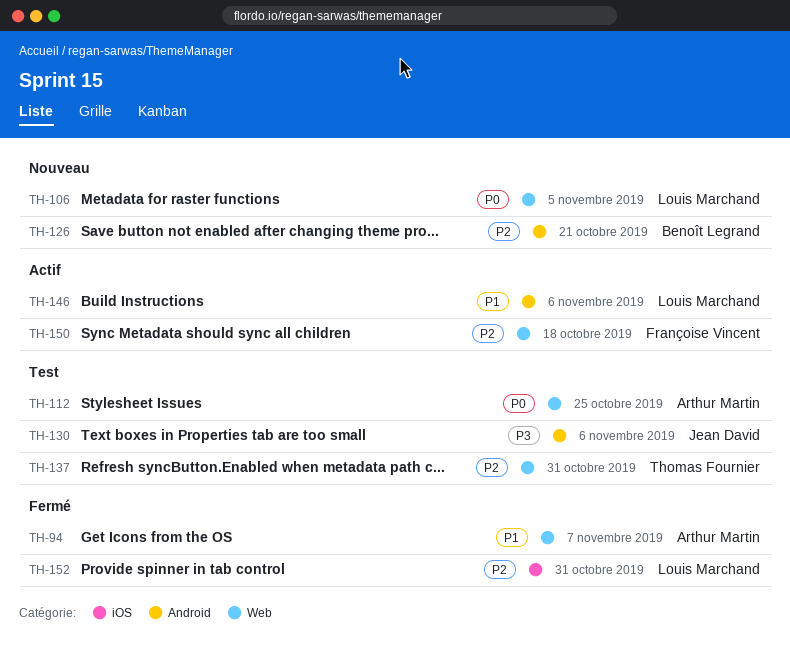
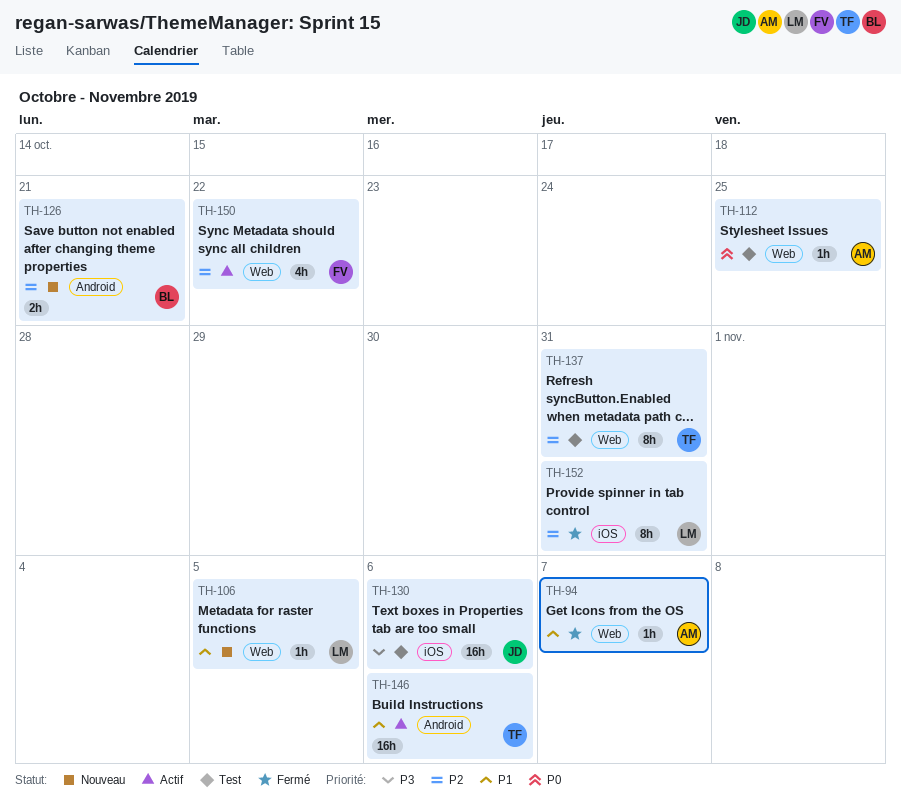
TH-106, priority: P0 -> P1
TH-130, label: Android -> iOS
TH-146, owner: Louis Marchand -> Thomas Fournier
TH-150, due: Oct 18 -> Oct 22

